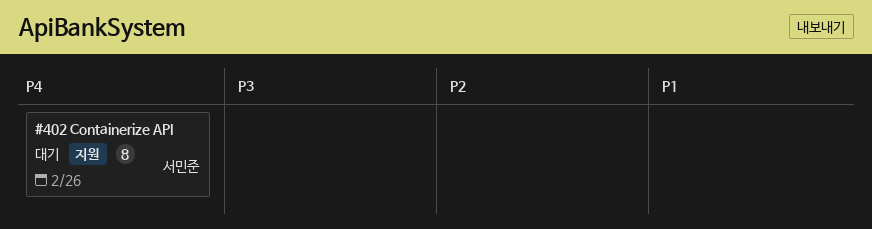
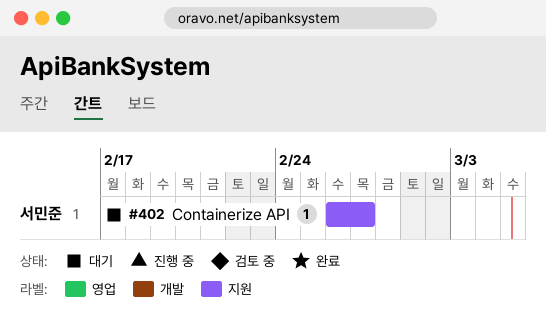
#402, estimate: 8 -> 1
#402, due: Feb 26 -> Feb 27

